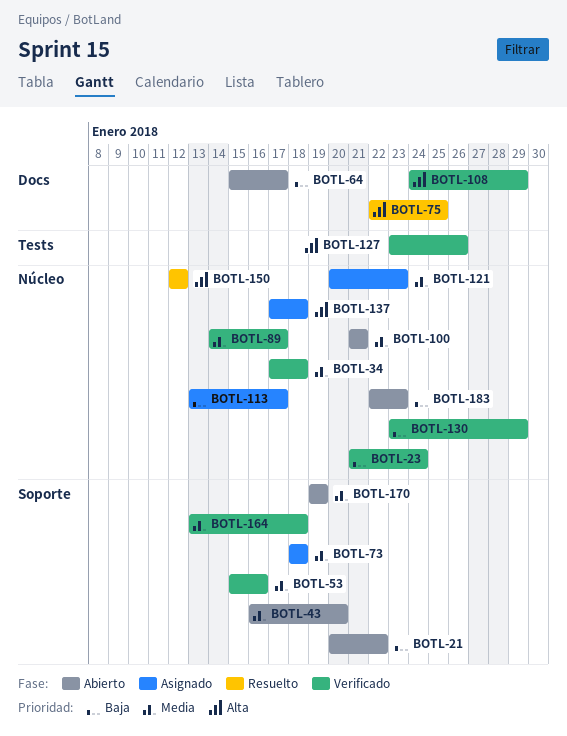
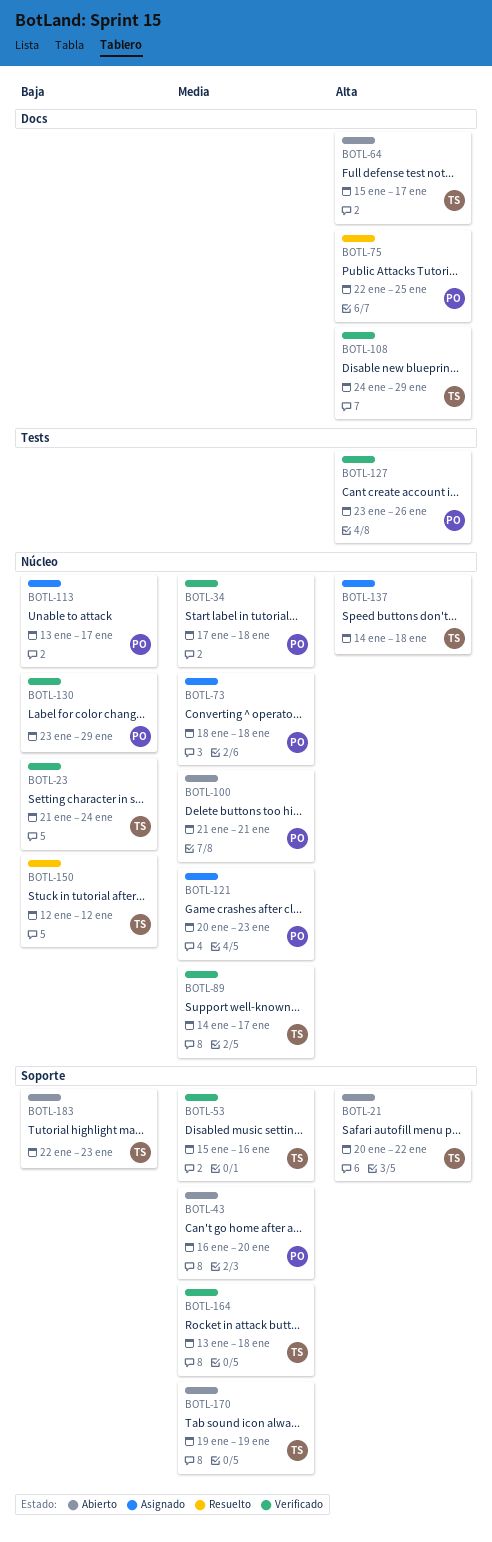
BOTL-21, priority: Baja -> Alta
BOTL-64, priority: Baja -> Alta
BOTL-73, label: Soporte -> Núcleo
BOTL-137, start: Jan 17 -> Jan 14
BOTL-150, priority: Alta -> Baja
BOTL-183, label: Núcleo -> Soporte

